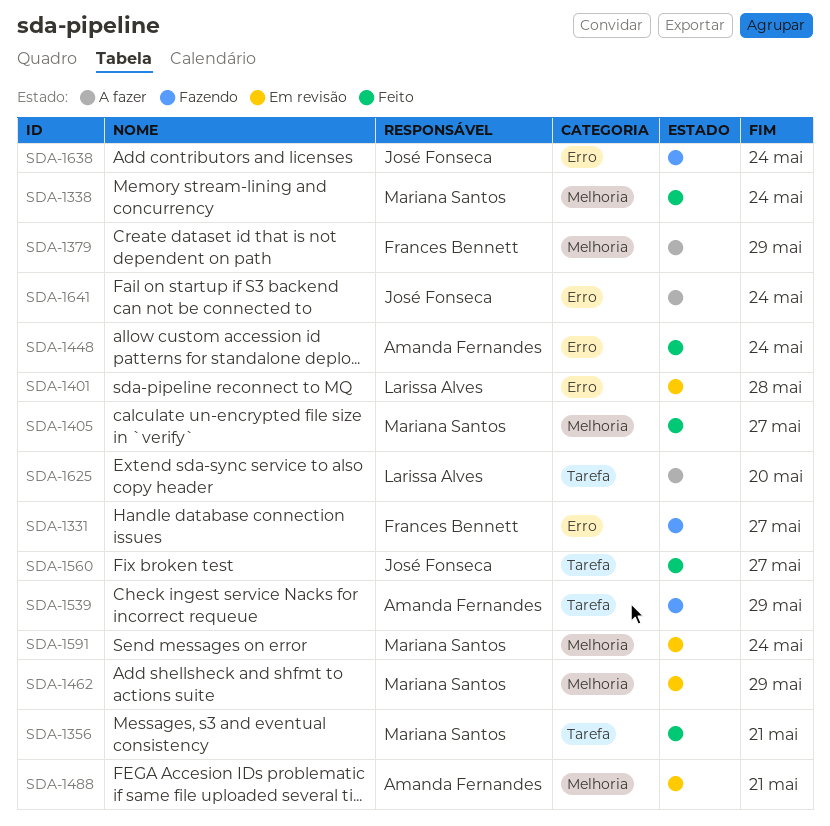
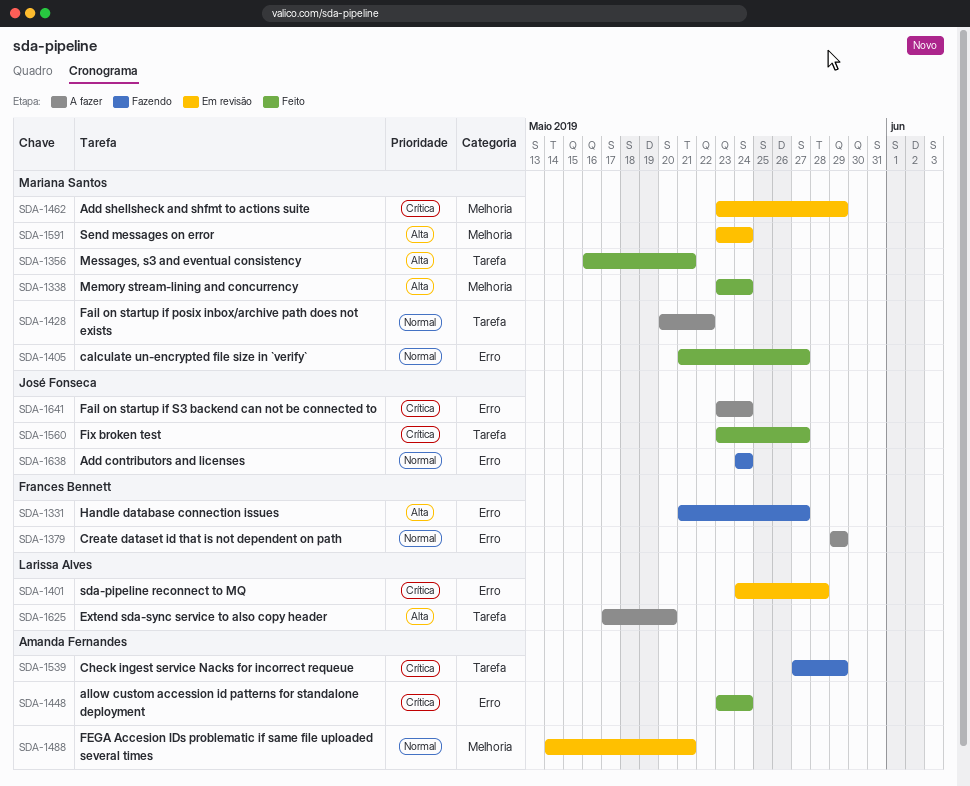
SDA-1379, label: Melhoria -> Erro
SDA-1405, label: Melhoria -> Erro
SDA-1428: none -> present

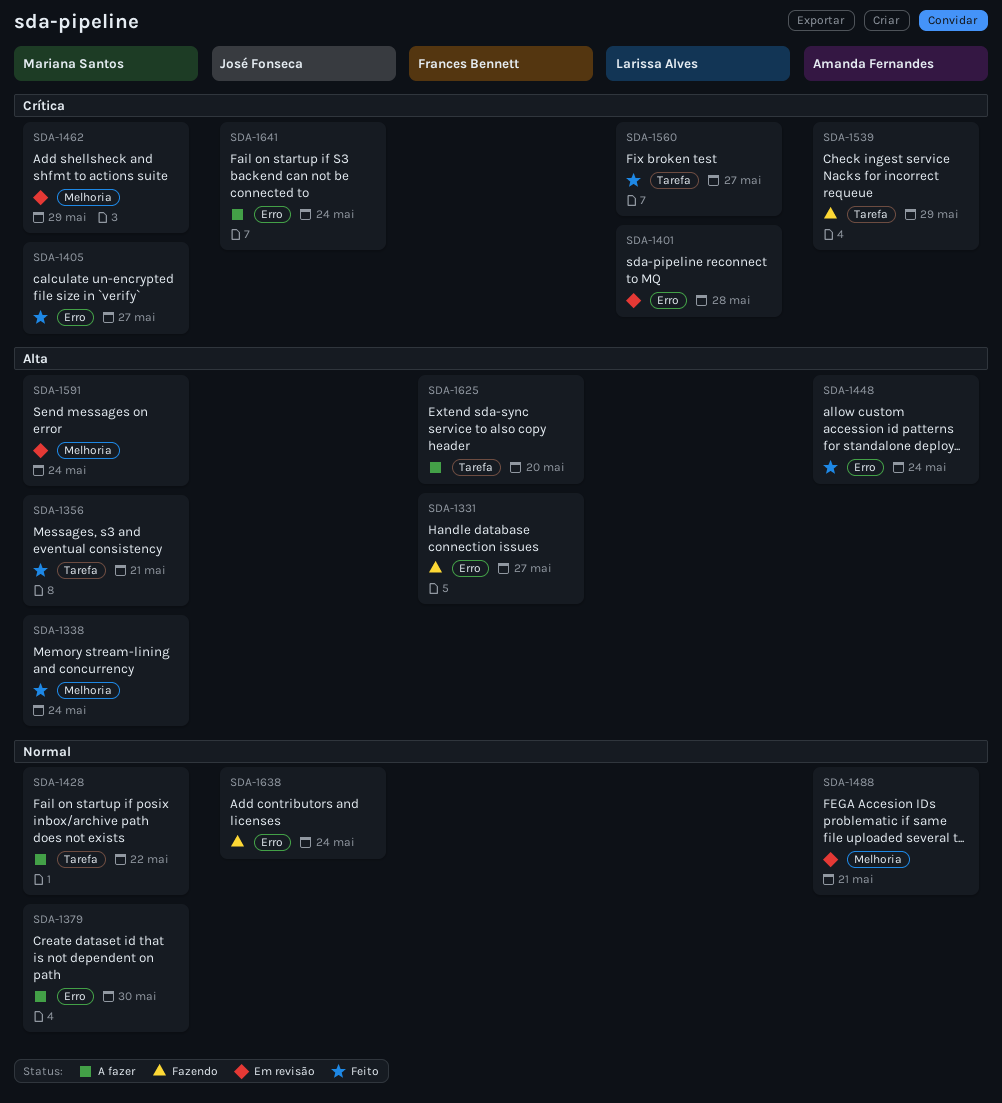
SDA-1379, owner: Frances Bennett -> Mariana Santos
SDA-1379, due: May 29 -> May 30
SDA-1405, priority: Normal -> Crítica
SDA-1448, priority: Crítica -> Alta
SDA-1560, owner: José Fonseca -> Larissa Alves
SDA-1625, owner: Larissa Alves -> Frances Bennett

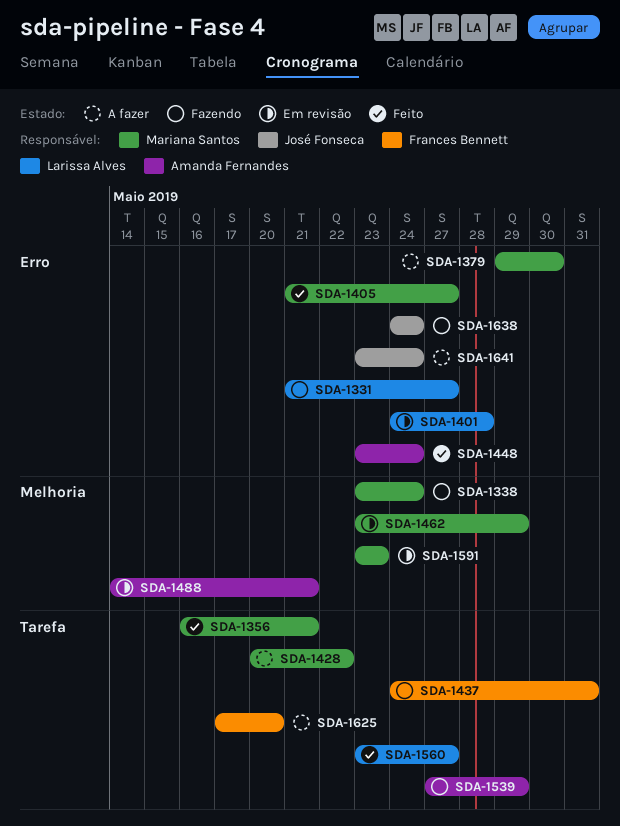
SDA-1331, owner: Frances Bennett -> Larissa Alves
SDA-1338, status: Feito -> Fazendo
SDA-1437: none -> present
SDA-1591, due: May 24 -> May 23

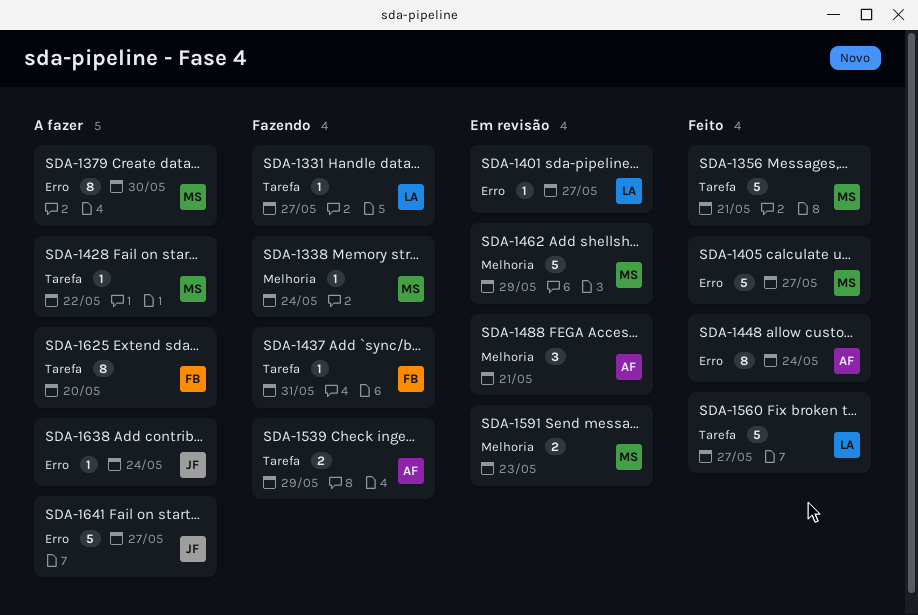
SDA-1331, label: Erro -> Tarefa
SDA-1401, due: May 28 -> May 27
SDA-1638, status: Fazendo -> A fazer
SDA-1641, due: May 24 -> May 27

